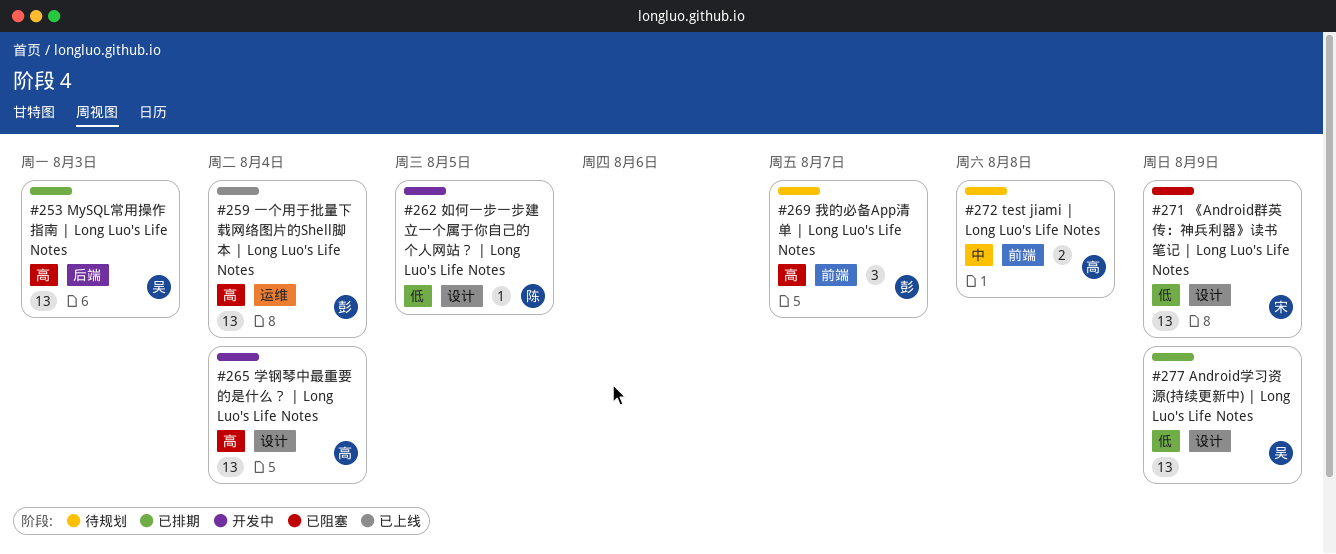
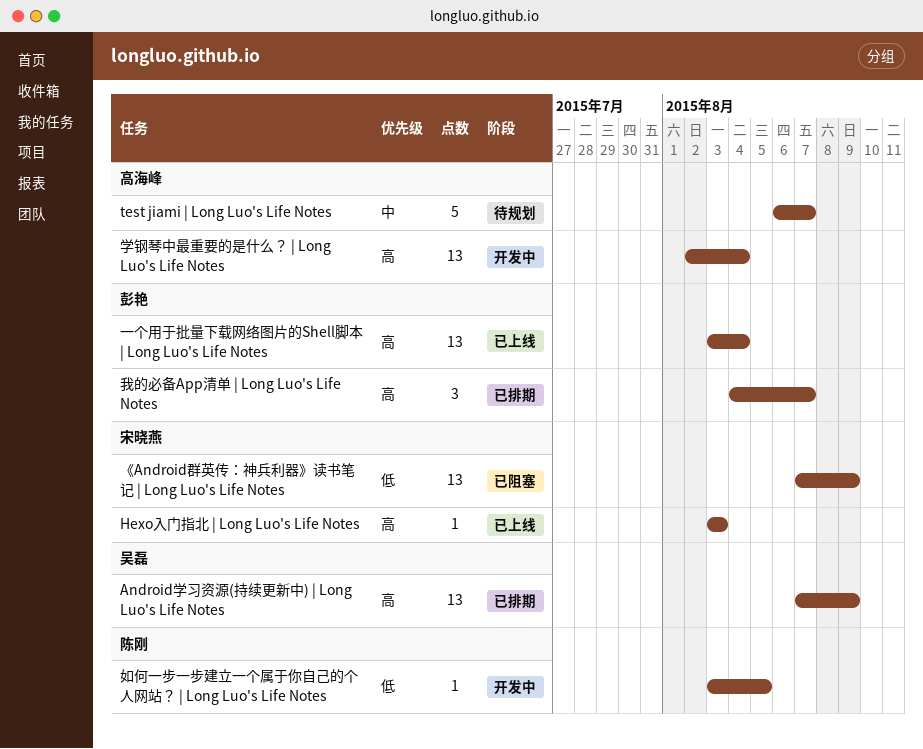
Android学习资源(持续更新中) | Long Luo's Life Notes, priority: 低 -> 高
Hexo入门指北 | Long Luo's Life Notes: none -> present
MySQL常用操作指南 | Long Luo's Life Notes: present -> none
test jiami | Long Luo's Life Notes, estimate: 2 -> 5
test jiami | Long Luo's Life Notes, due: Aug 8 -> Aug 7
我的必备App清单 | Long Luo's Life Notes, status: 待规划 -> 已排期

